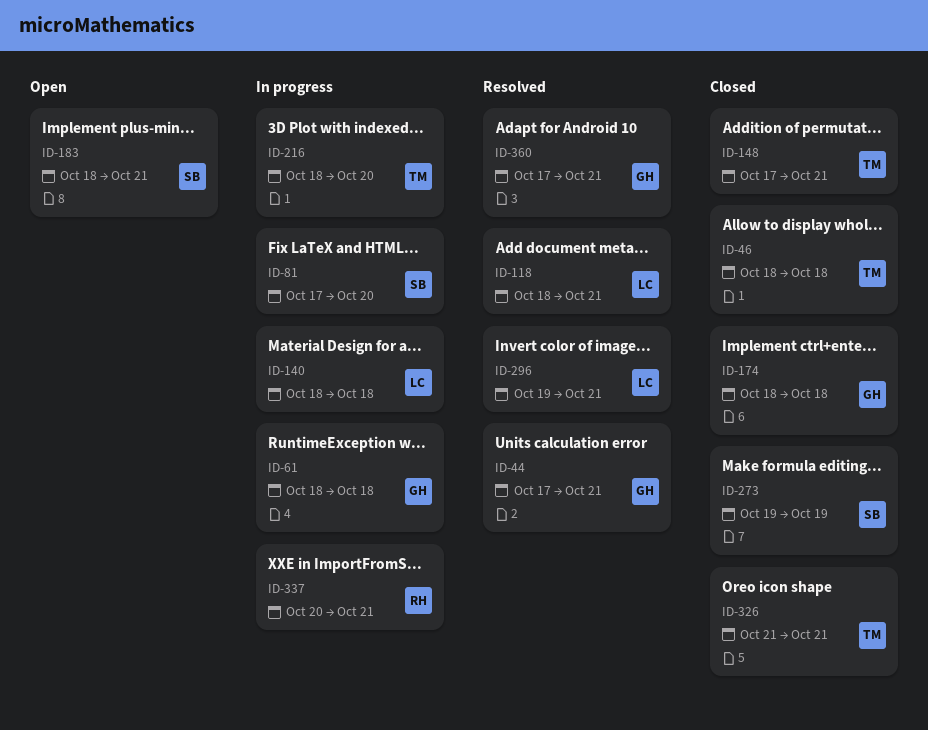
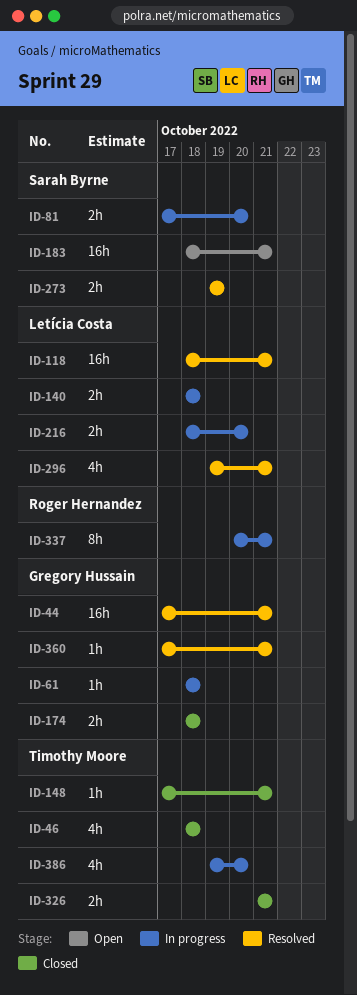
ID-216, owner: Timothy Moore -> Letícia Costa
ID-273, status: Closed -> Resolved
ID-386: none -> present

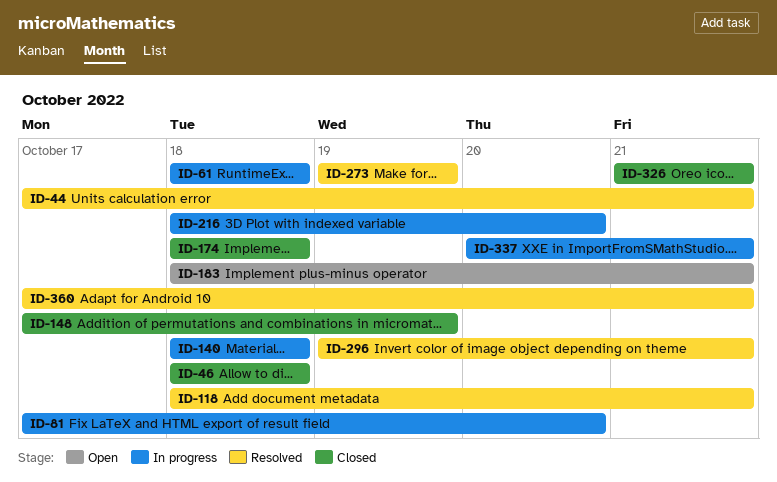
ID-148, due: Oct 21 -> Oct 19
ID-386: present -> none

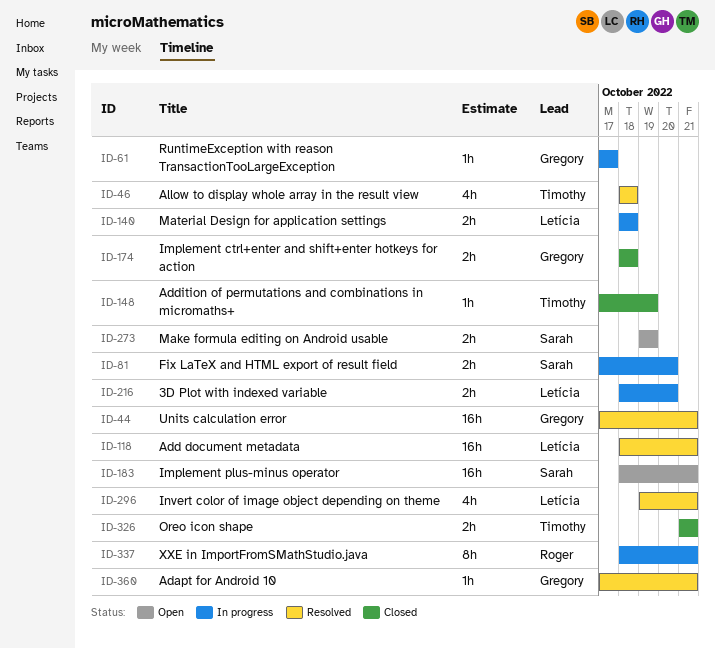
ID-46, status: Closed -> Resolved
ID-61, start: Oct 18 -> Oct 17
ID-61, due: Oct 18 -> Oct 17
ID-273, status: Resolved -> Open
ID-337, start: Oct 20 -> Oct 18

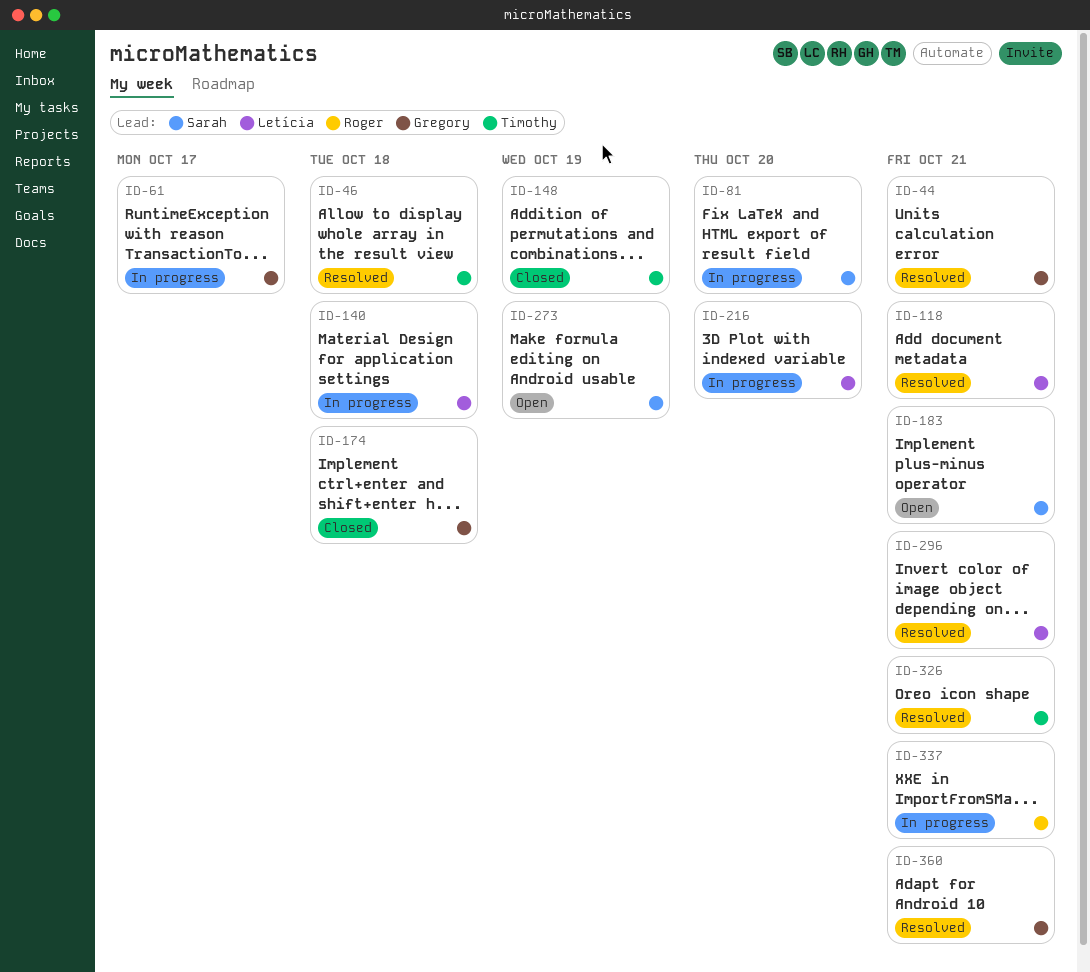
ID-326, status: Closed -> Resolved

